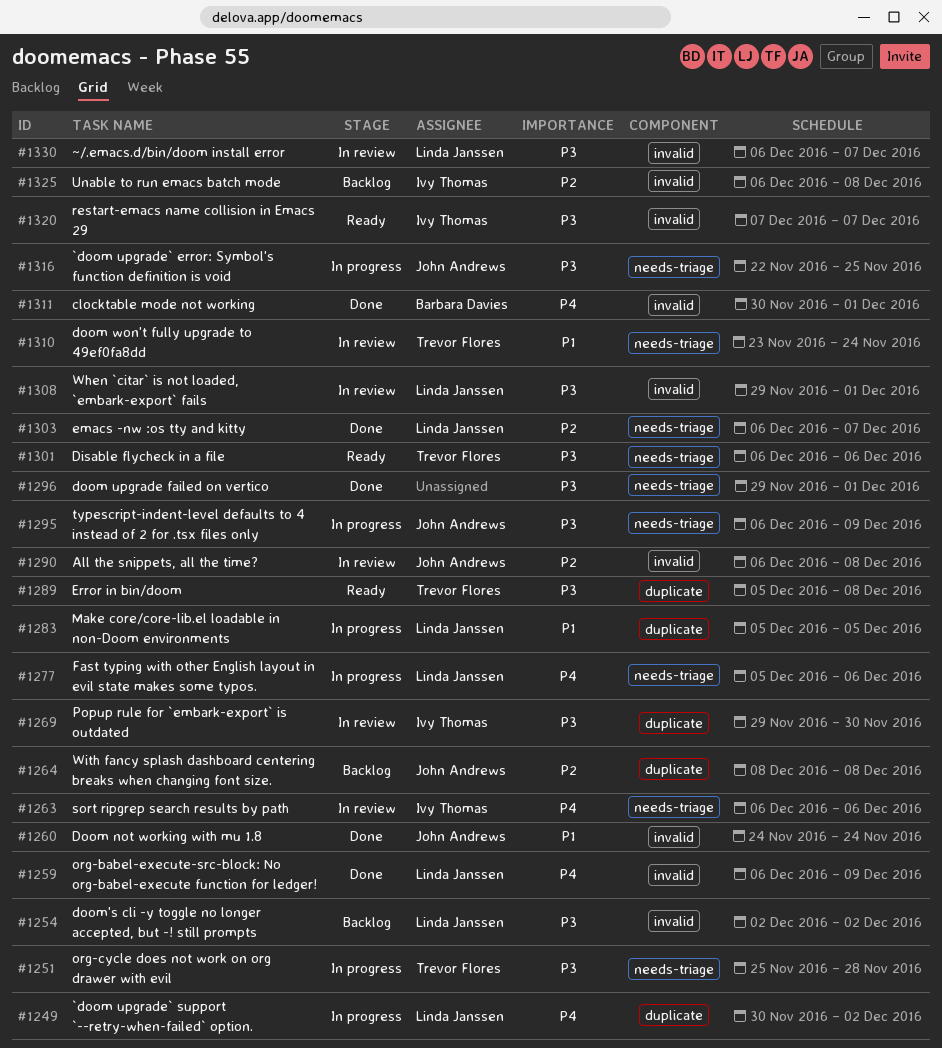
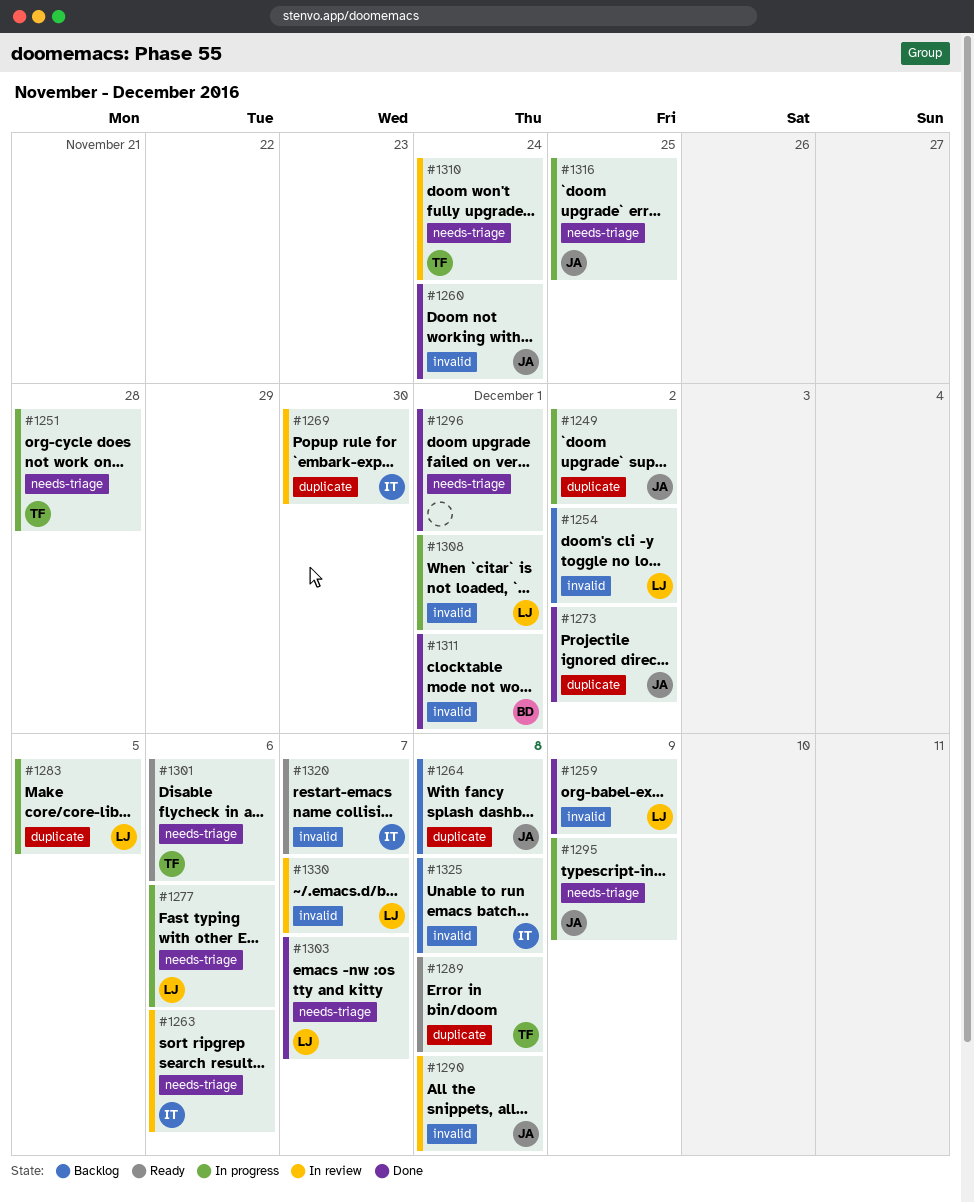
#1249, owner: Linda Janssen -> John Andrews
#1273: none -> present
#1308, status: In review -> In progress

